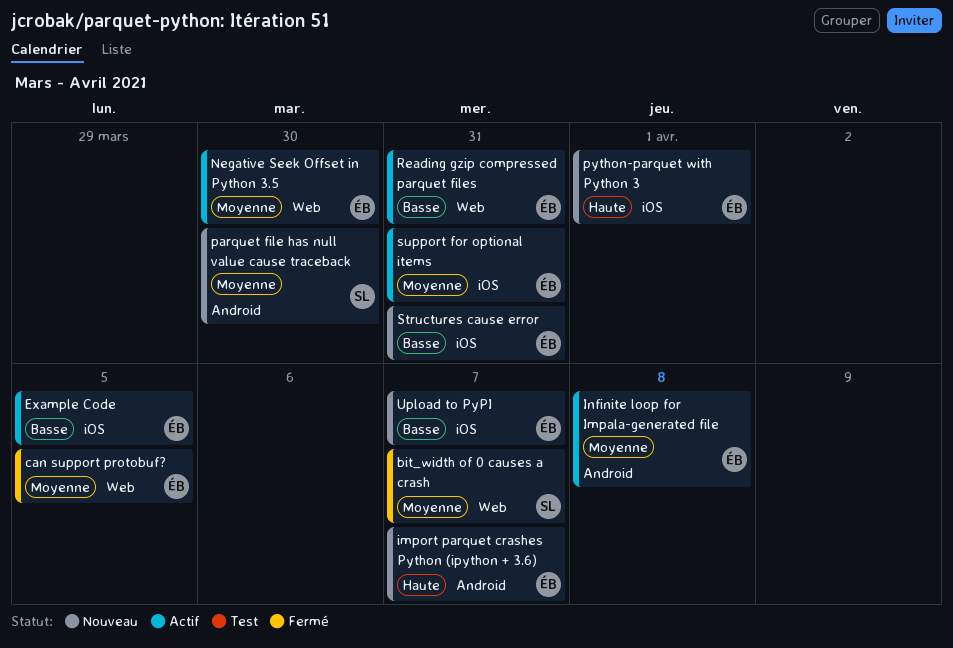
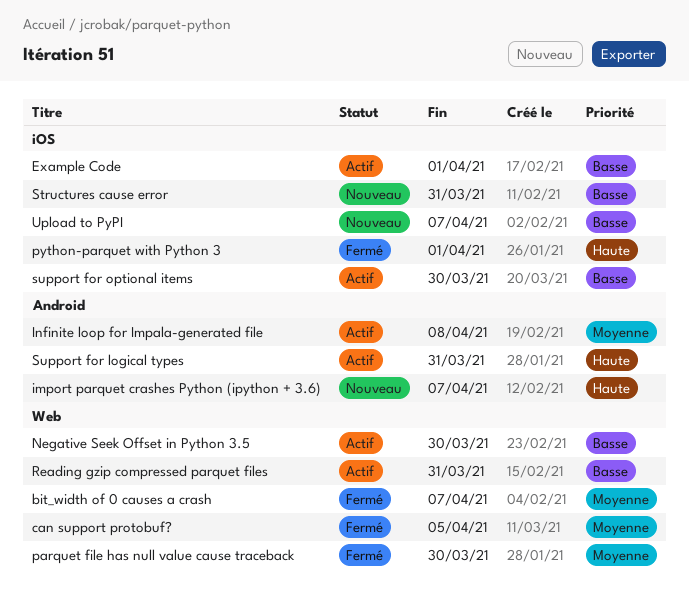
Example Code, due: Apr 5 -> Apr 1
Negative Seek Offset in Python 3.5, priority: Moyenne -> Basse
parquet file has null value cause traceback, status: Nouveau -> Fermé
parquet file has null value cause traceback, label: Android -> Web
python-parquet with Python 3, status: Nouveau -> Fermé
Support for logical types: none -> present
support for optional items, priority: Moyenne -> Basse
support for optional items, due: Mar 31 -> Mar 30

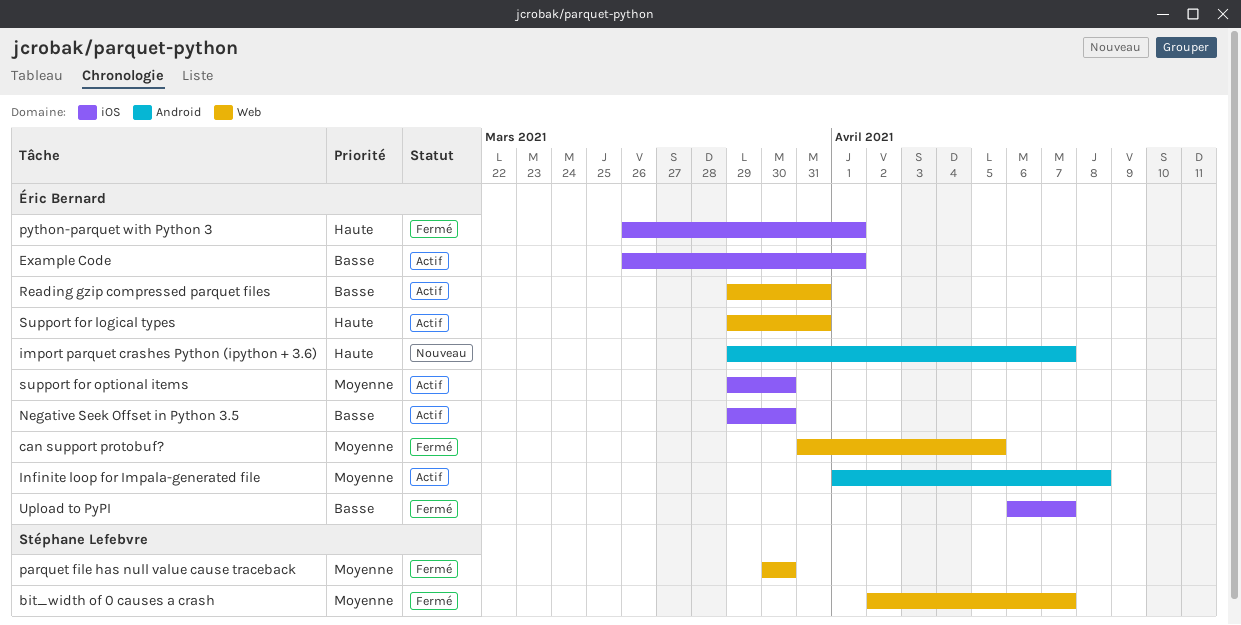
Negative Seek Offset in Python 3.5, label: Web -> iOS
Structures cause error: present -> none
Support for logical types, label: Android -> Web
support for optional items, priority: Basse -> Moyenne
Upload to PyPI, status: Nouveau -> Fermé

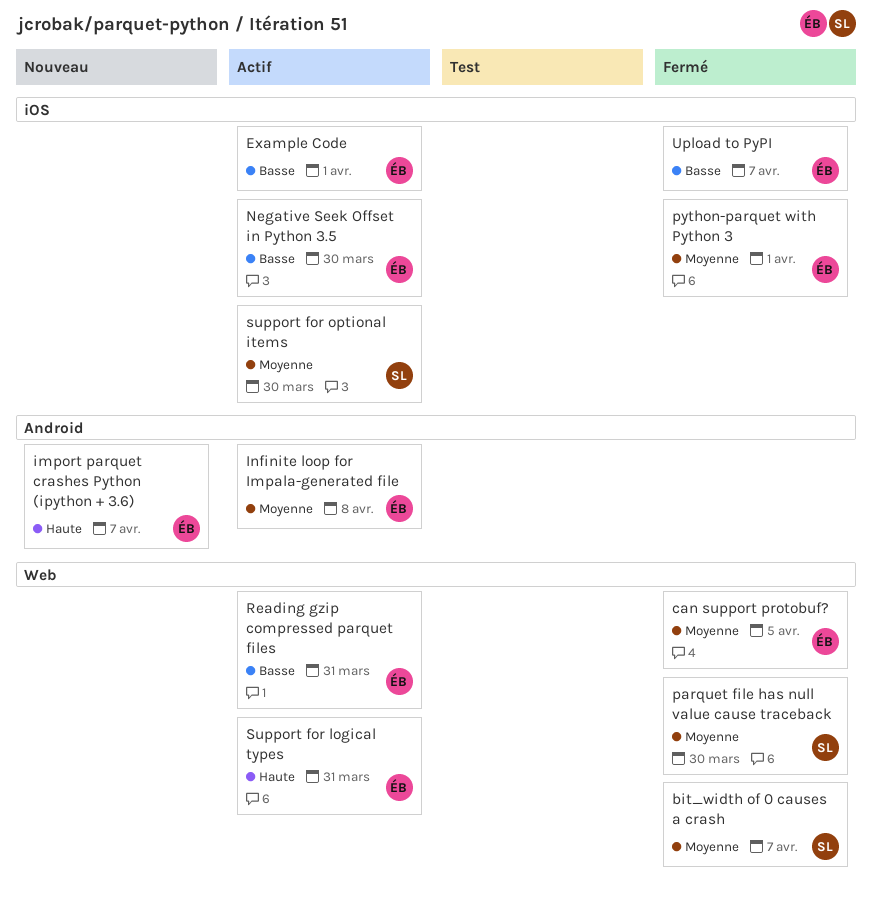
python-parquet with Python 3, priority: Haute -> Moyenne
support for optional items, owner: Éric Bernard -> Stéphane Lefebvre

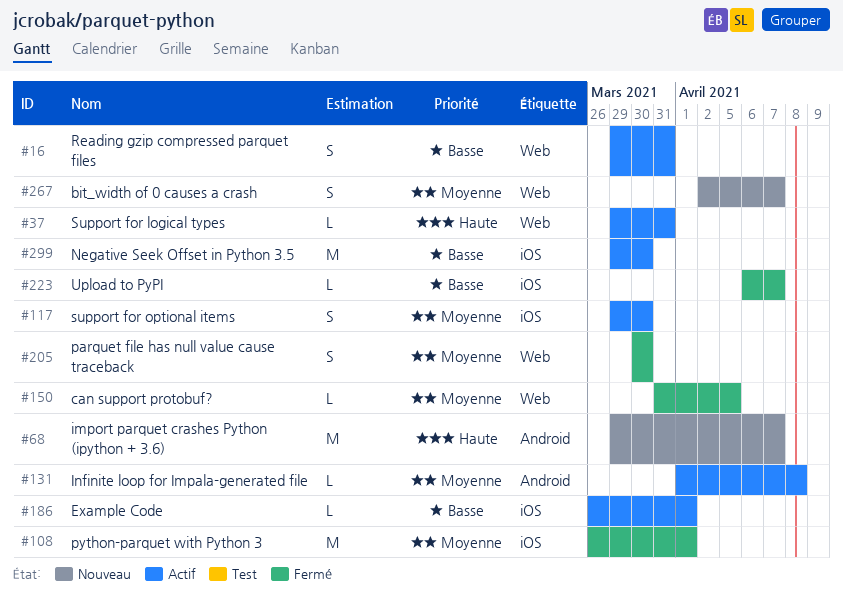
bit_width of 0 causes a crash, status: Fermé -> Nouveau

